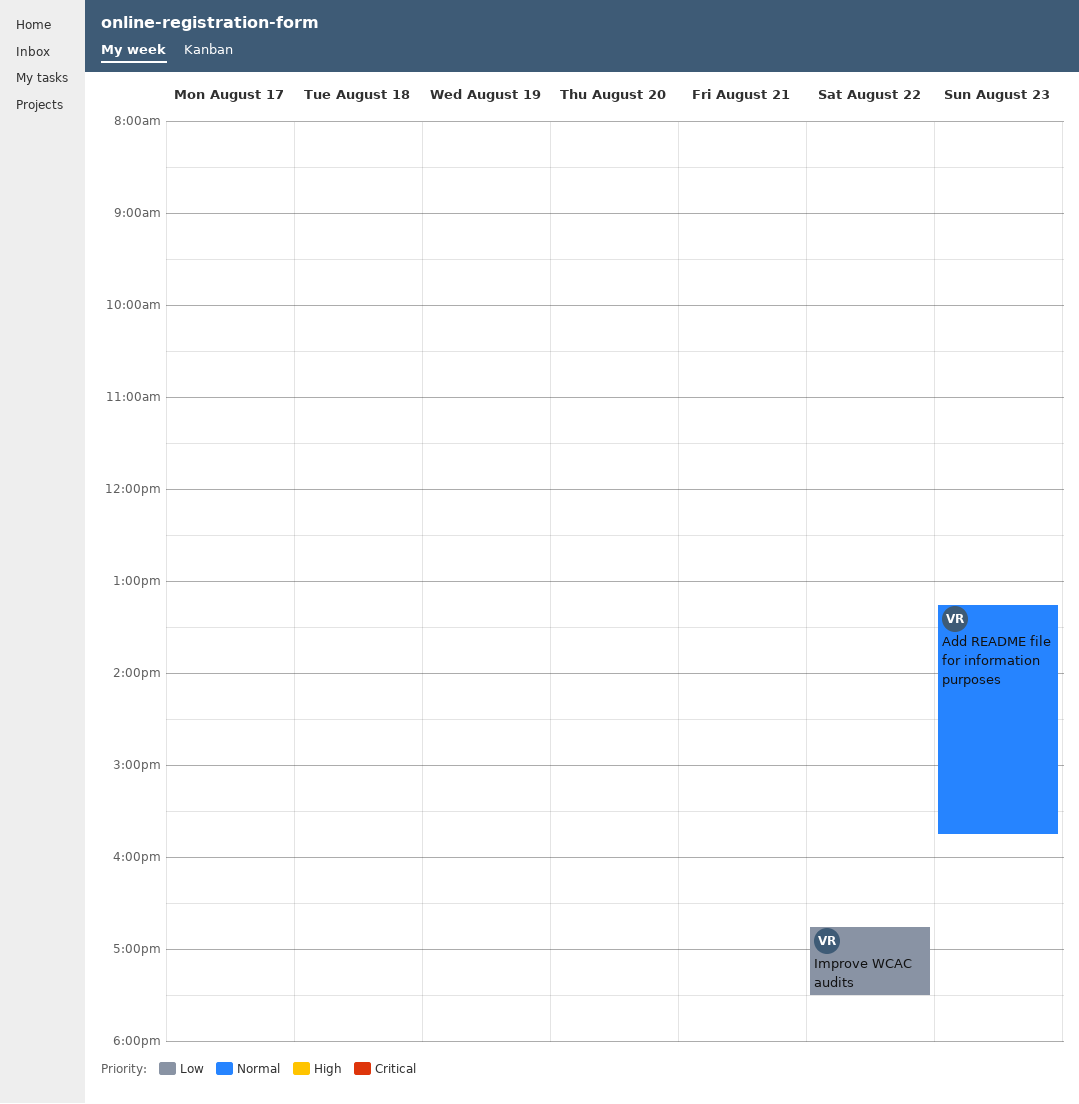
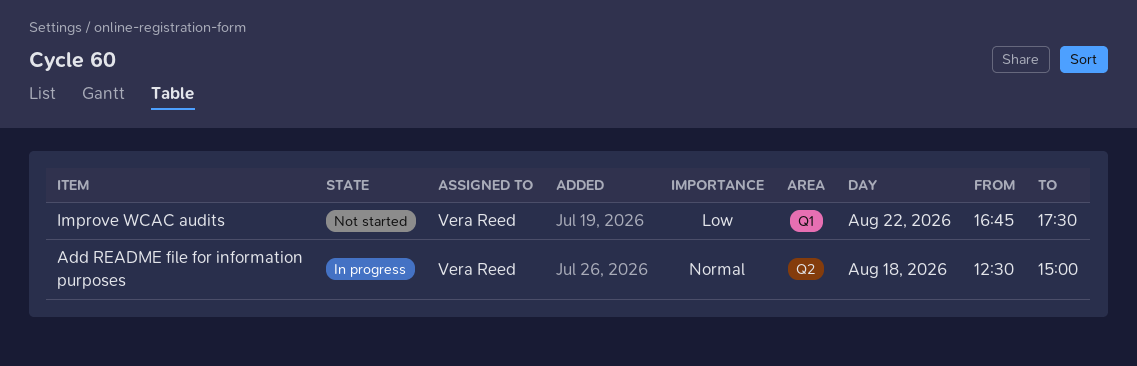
Add README file for information purposes, day: Aug 23 -> Aug 18
Add README file for information purposes, begins: 13:15 -> 12:30
Add README file for information purposes, ends: 15:45 -> 15:00

